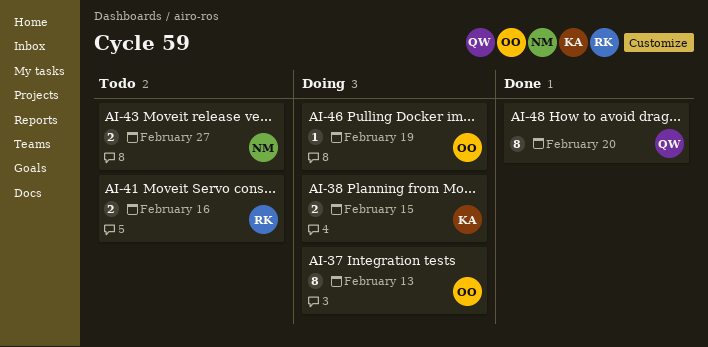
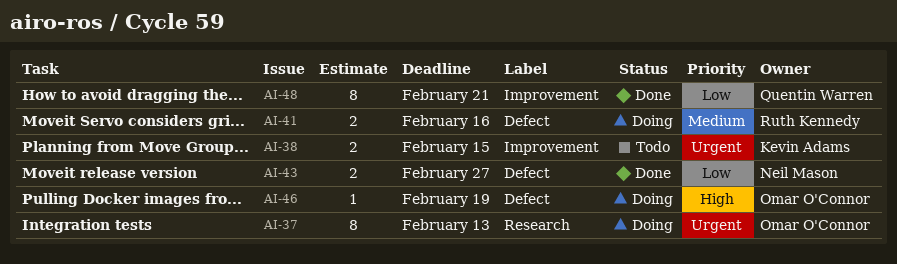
AI-38, status: Doing -> Todo
AI-41, status: Todo -> Doing
AI-43, status: Todo -> Done
AI-48, due: Feb 20 -> Feb 21

